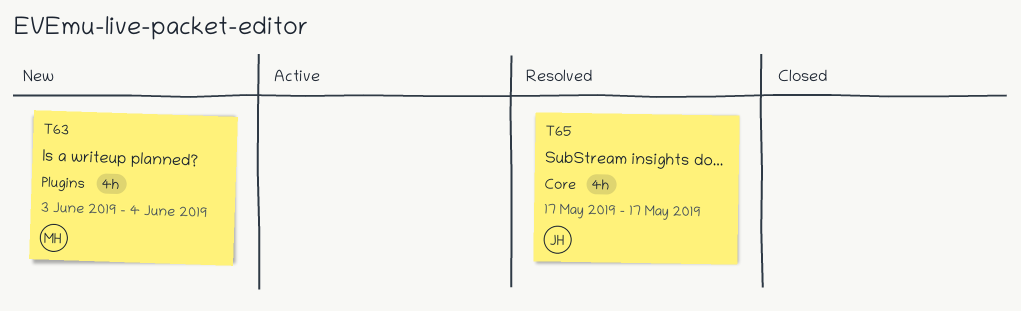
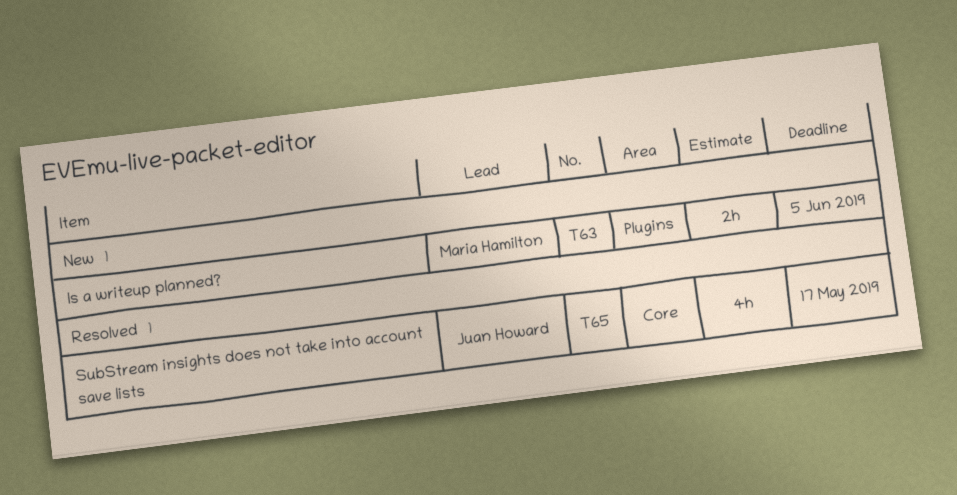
T63, estimate: 4h -> 2h
T63, due: Jun 4 -> Jun 5

